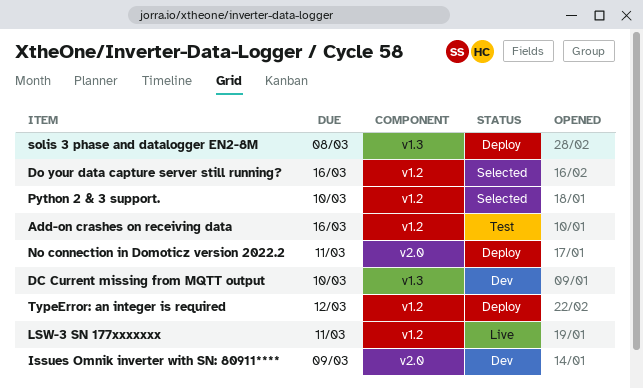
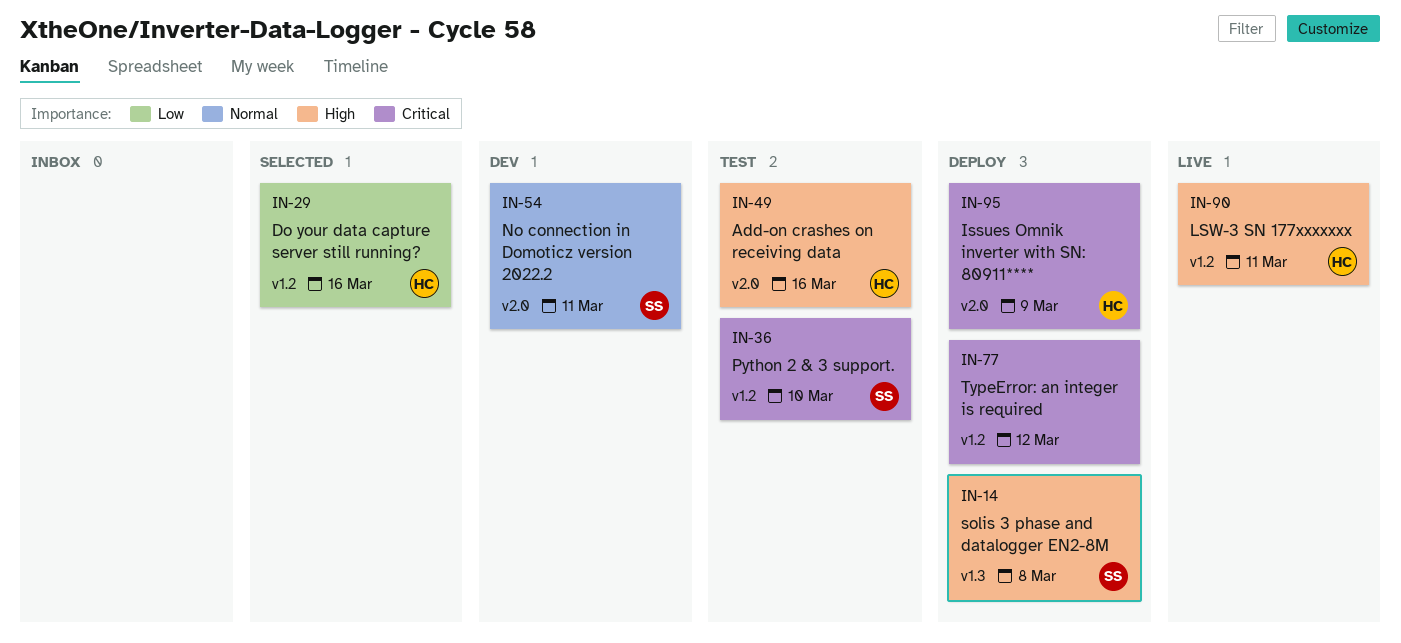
Add-on crashes on receiving data, label: v1.2 -> v2.0
DC Current missing from MQTT output: present -> none
Issues Omnik inverter with SN: 80911****, status: Dev -> Deploy
No connection in Domoticz version 2022.2, status: Deploy -> Dev
Python 2 & 3 support., status: Selected -> Test

